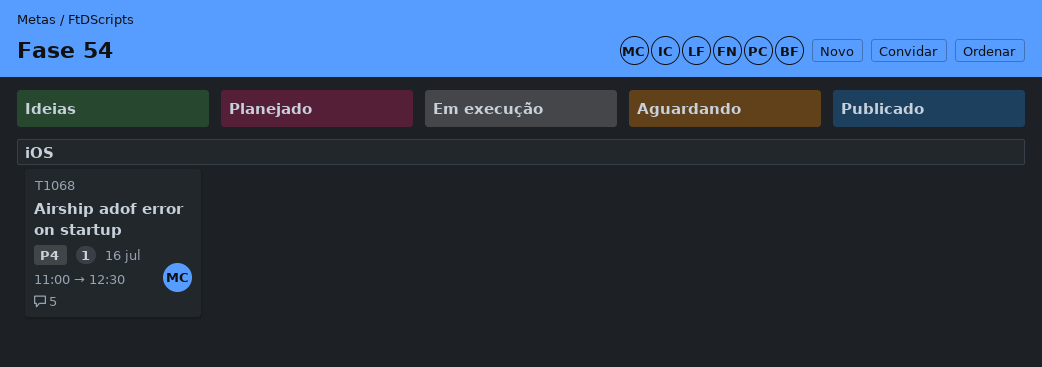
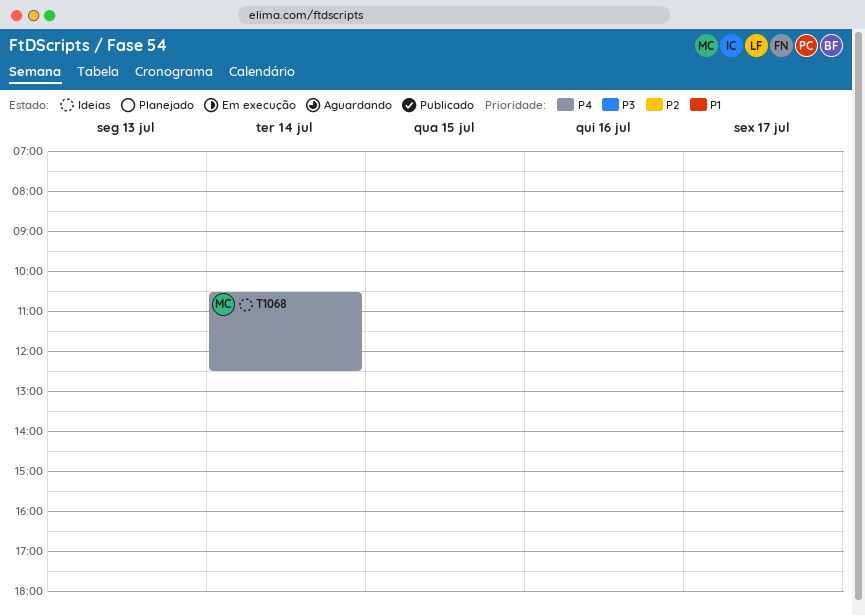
T1068, day: Jul 16 -> Jul 14
T1068, begins: 11:00 -> 10:30

